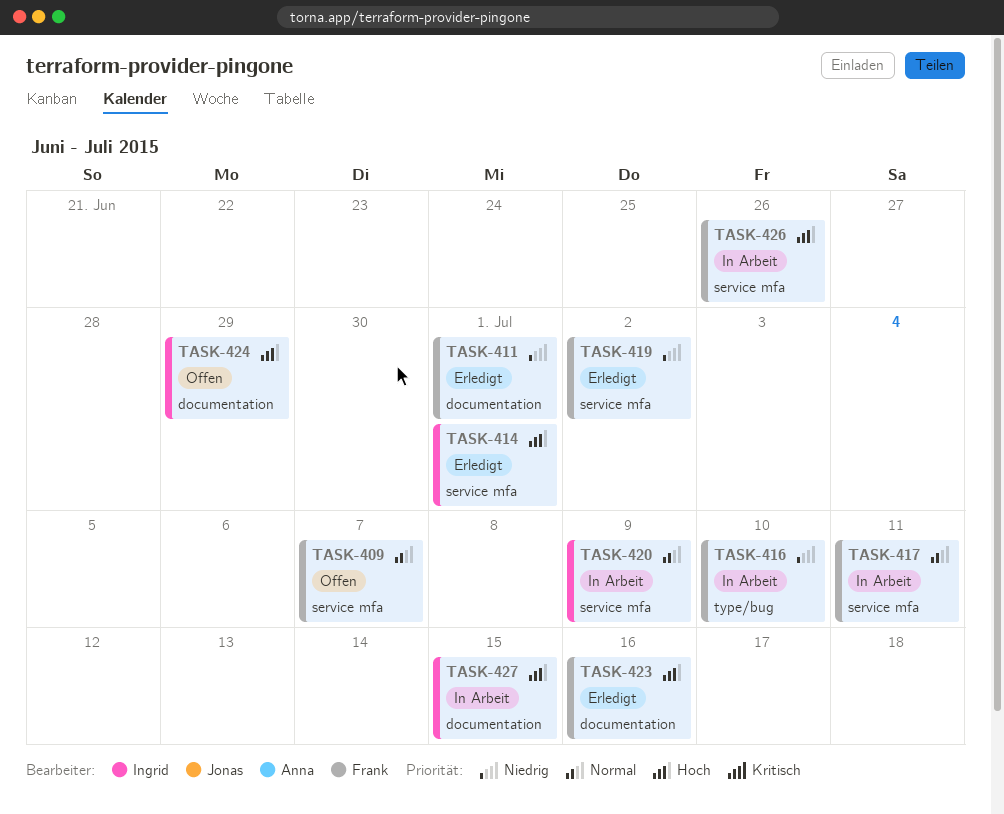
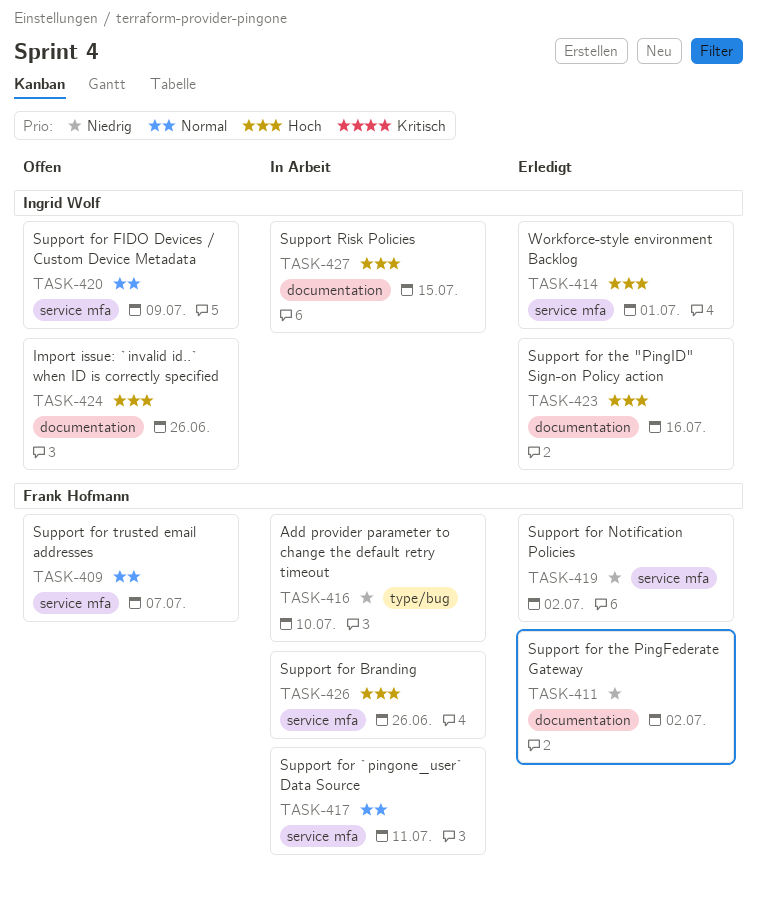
TASK-411, due: Jul 1 -> Jul 2
TASK-420, status: In Arbeit -> Offen
TASK-423, owner: Frank Hofmann -> Ingrid Wolf
TASK-424, due: Jun 29 -> Jun 26

